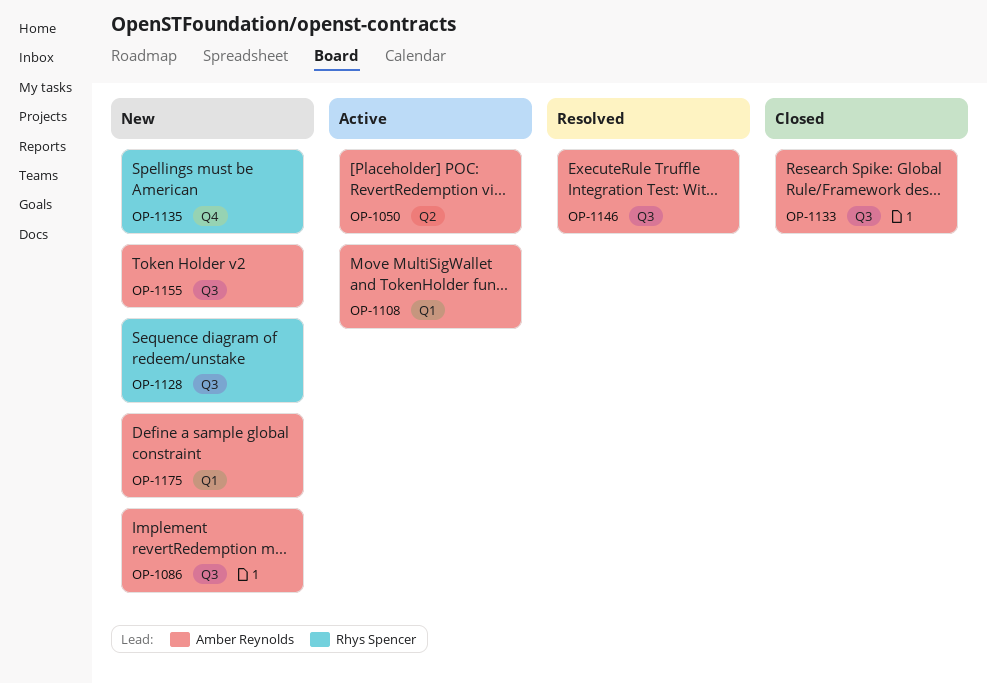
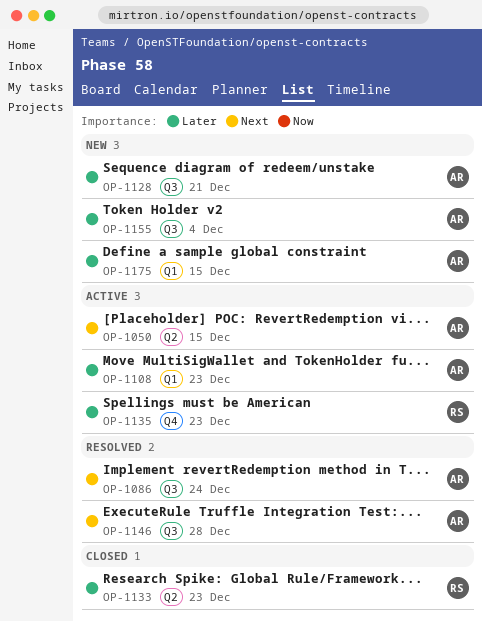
OP-1086, status: New -> Resolved
OP-1128, owner: Rhys Spencer -> Amber Reynolds
OP-1133, owner: Amber Reynolds -> Rhys Spencer
OP-1133, label: Q3 -> Q2
OP-1135, status: New -> Active

